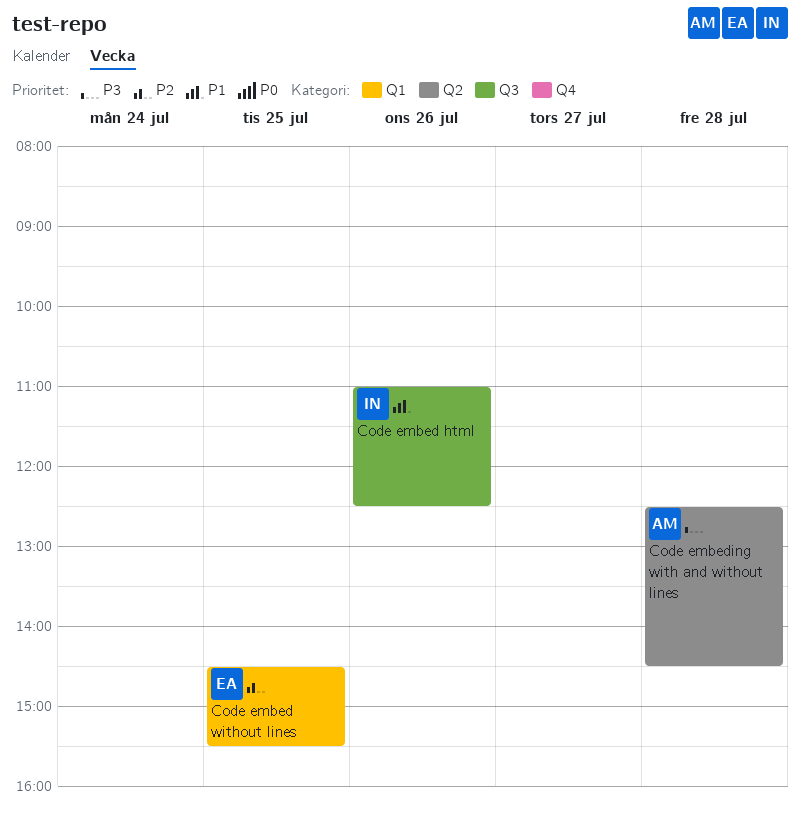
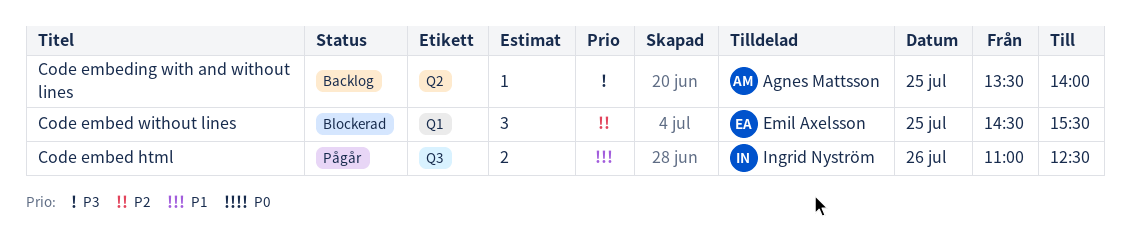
Code embeding with and without lines, day: Jul 28 -> Jul 25
Code embeding with and without lines, begins: 12:30 -> 13:30
Code embeding with and without lines, ends: 14:30 -> 14:00

